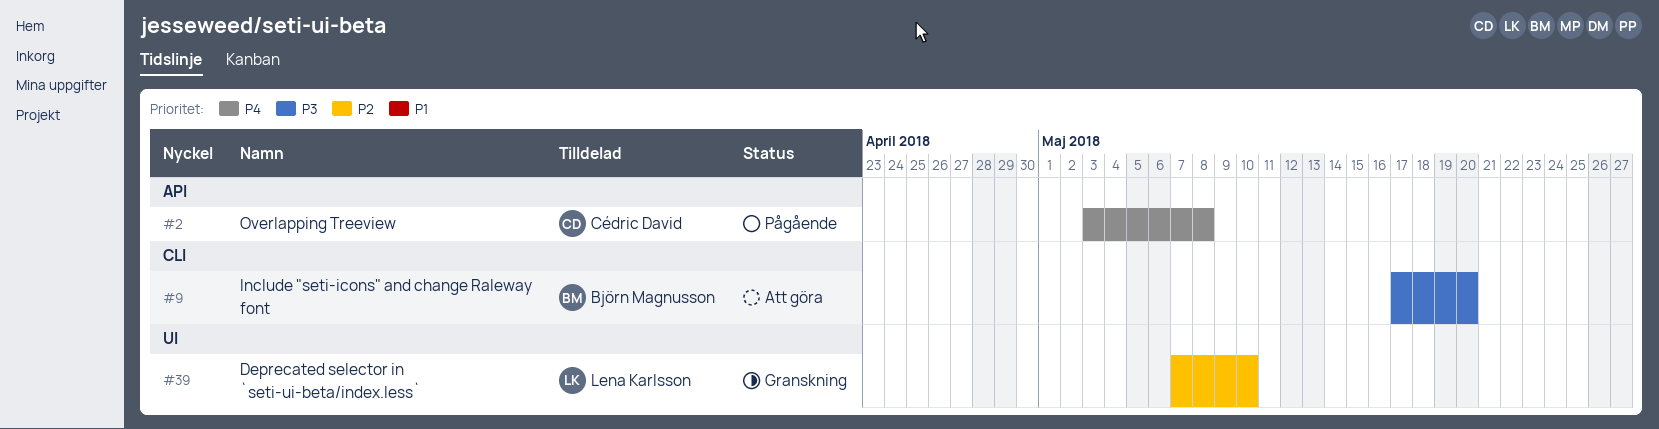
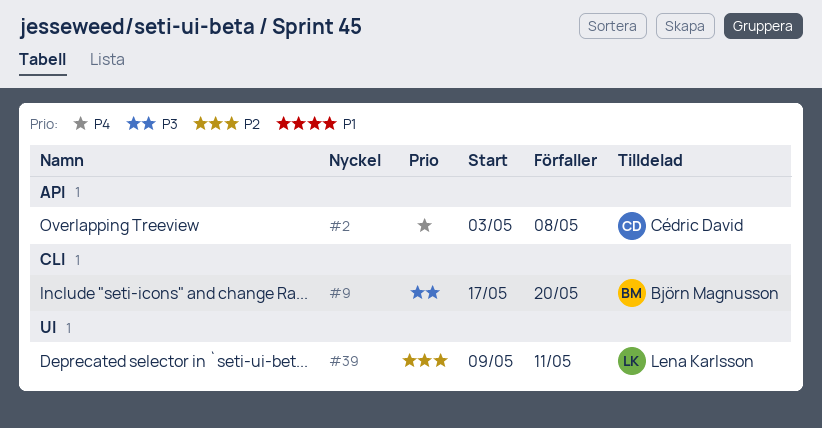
#39, start: May 7 -> May 9
#39, due: May 10 -> May 11

